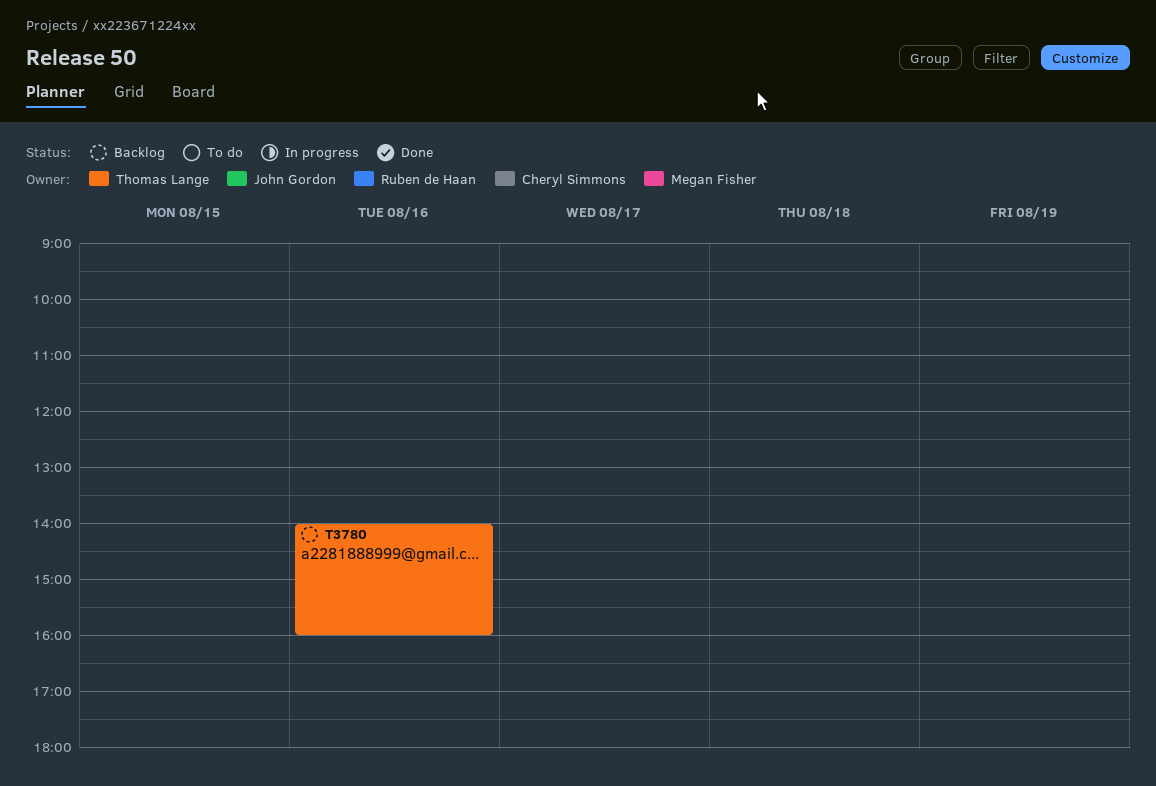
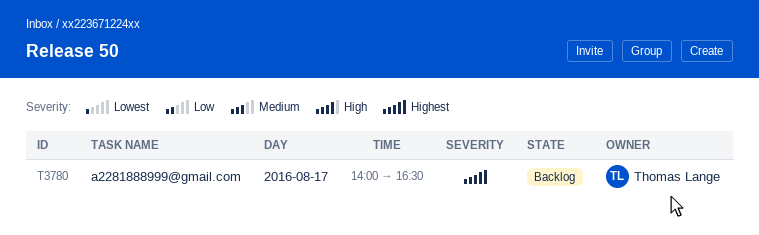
T3780, day: Aug 16 -> Aug 17
T3780, ends: 16:00 -> 16:30

